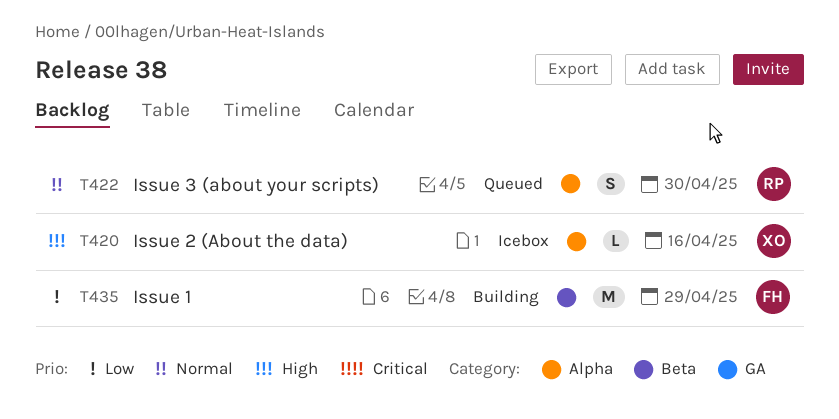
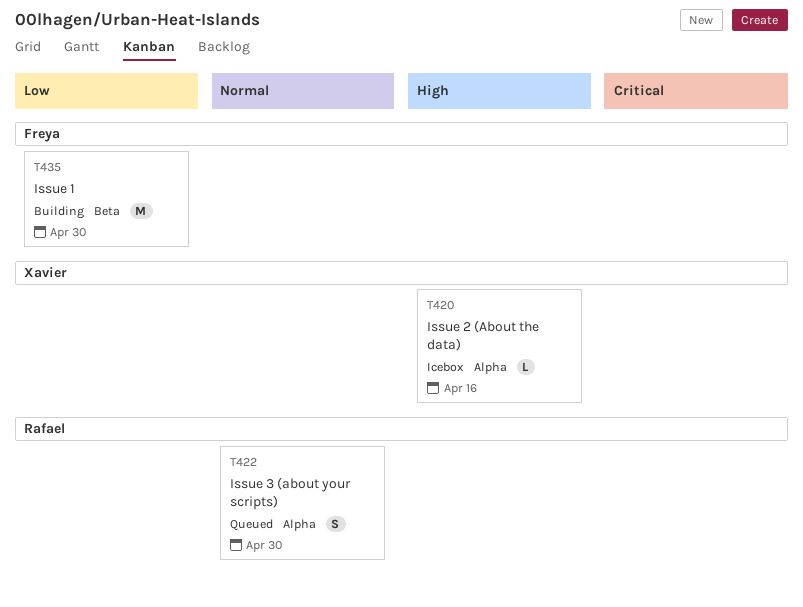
T435, due: Apr 29 -> Apr 30

